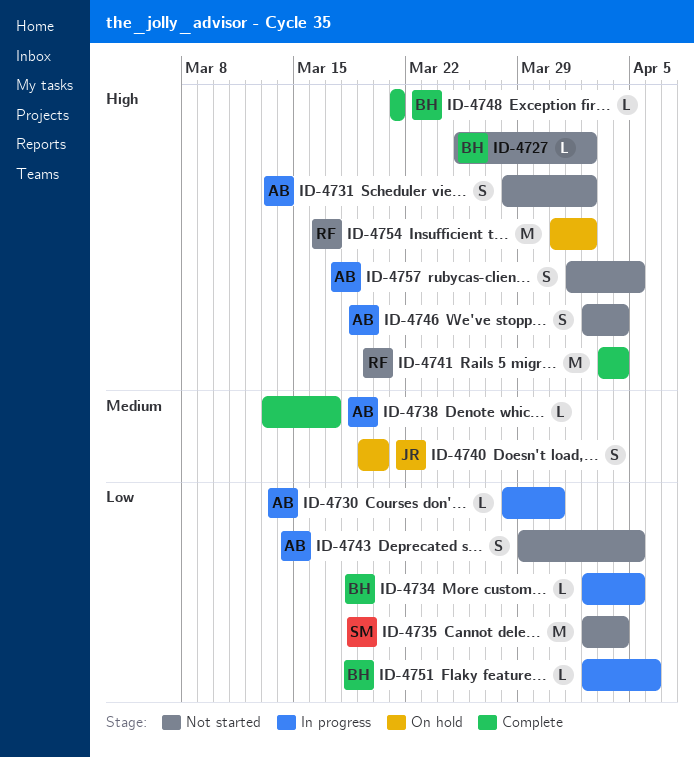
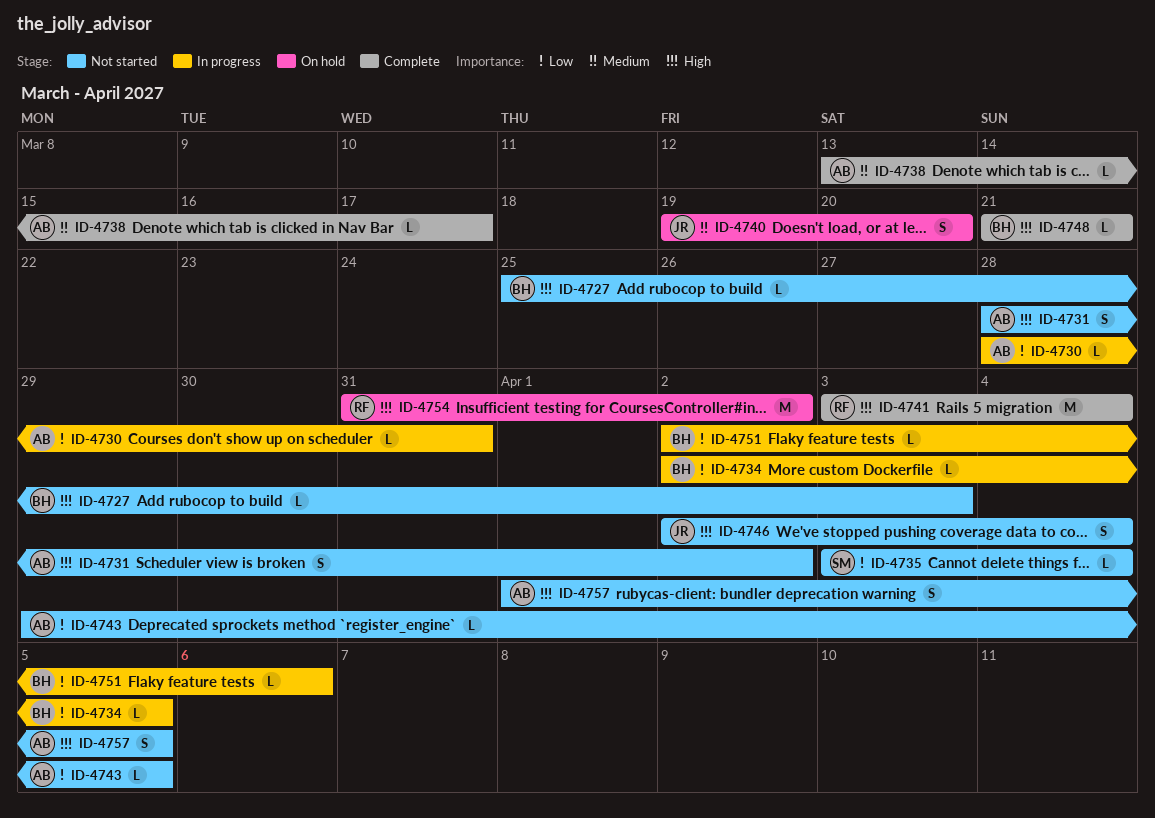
ID-4727, due: Apr 2 -> Apr 3
ID-4735, estimate: M -> L
ID-4735, start: Apr 2 -> Apr 3
ID-4743, estimate: S -> L
ID-4746, owner: AB -> JR

